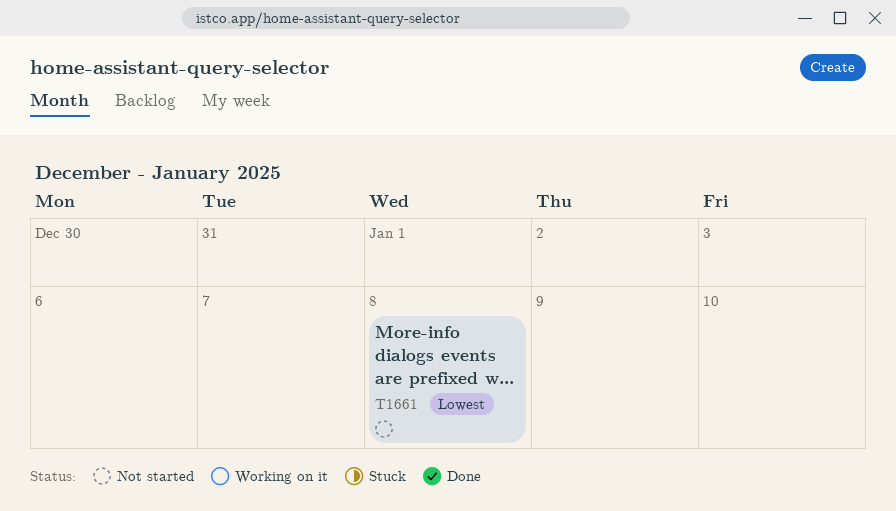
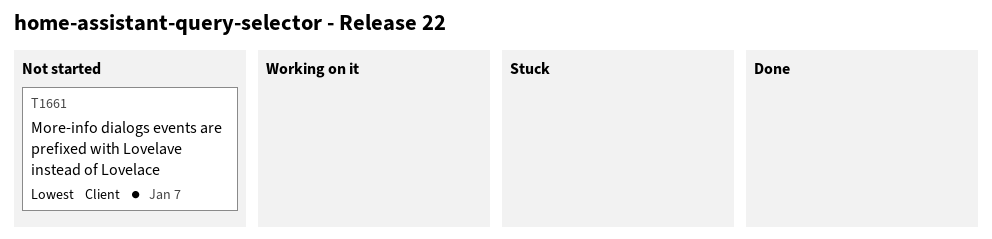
T1661, due: Jan 8 -> Jan 7

